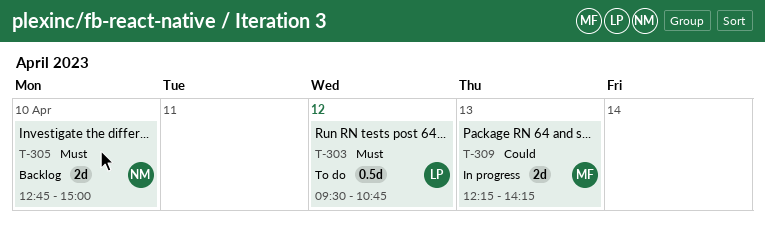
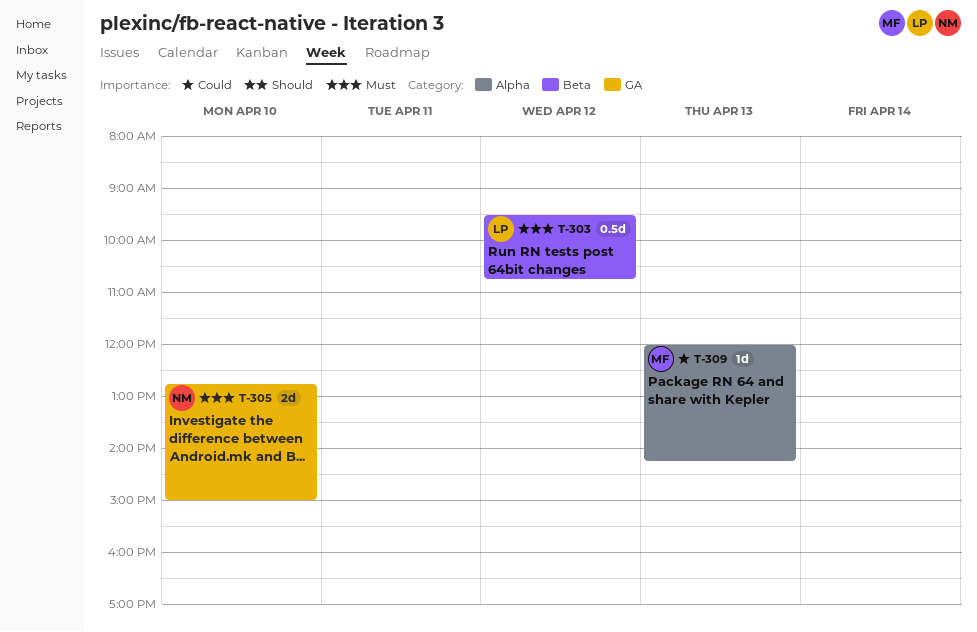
T-309, estimate: 2d -> 1d
T-309, begins: 12:15 -> 12:00

